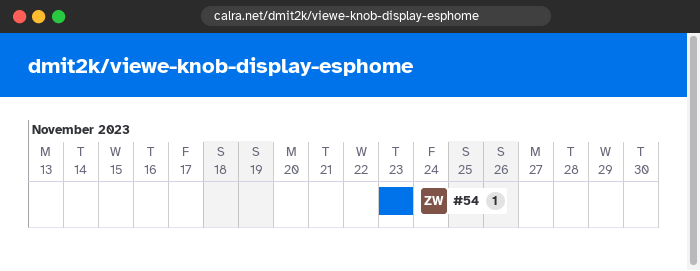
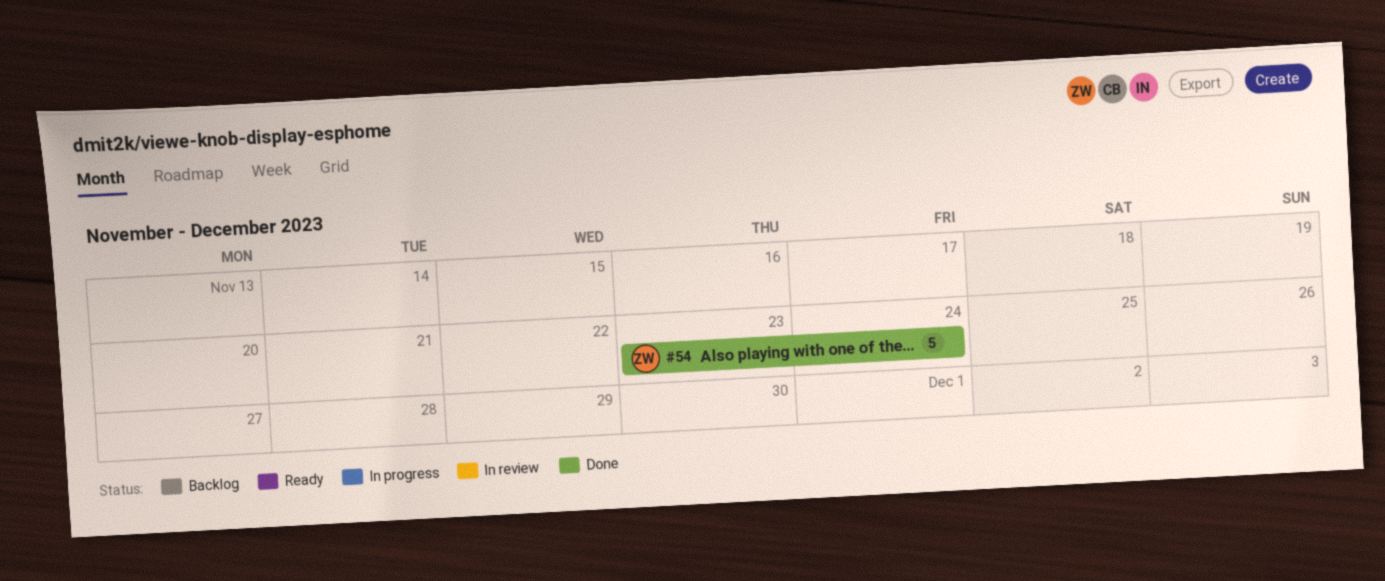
#54, estimate: 1 -> 5
#54, due: Nov 23 -> Nov 24

